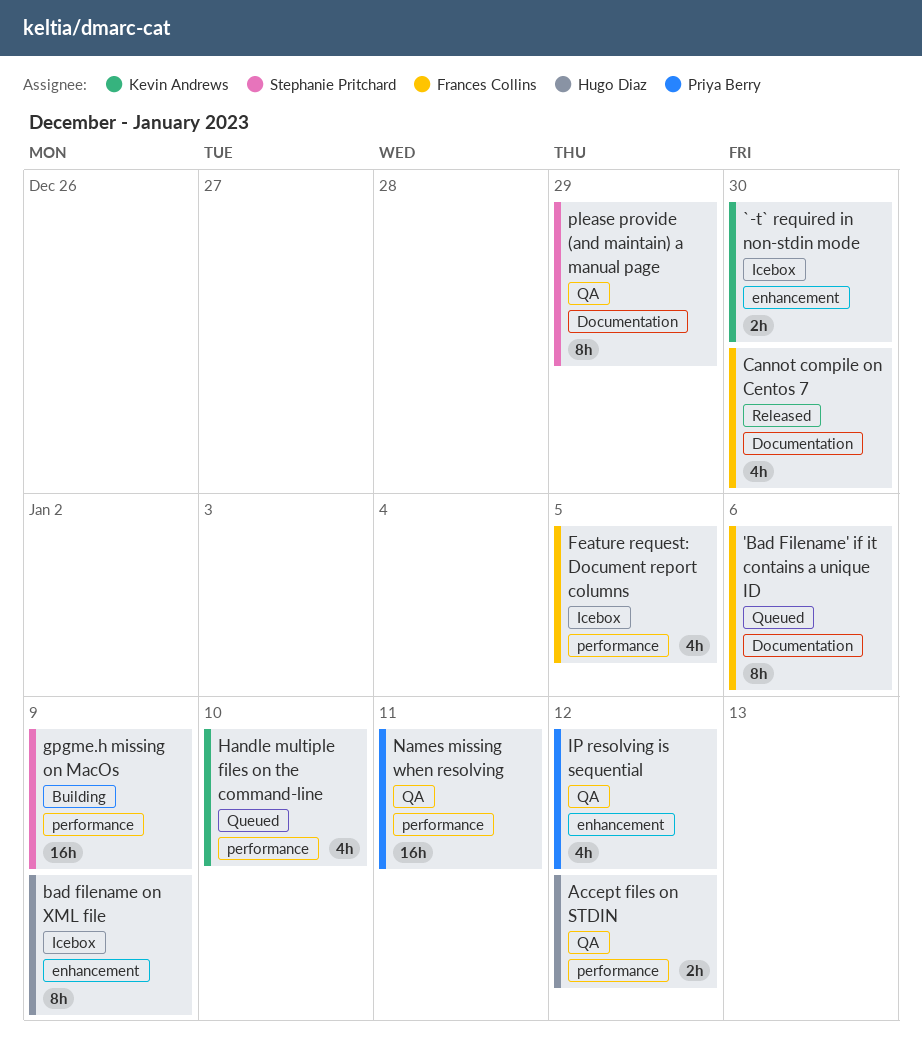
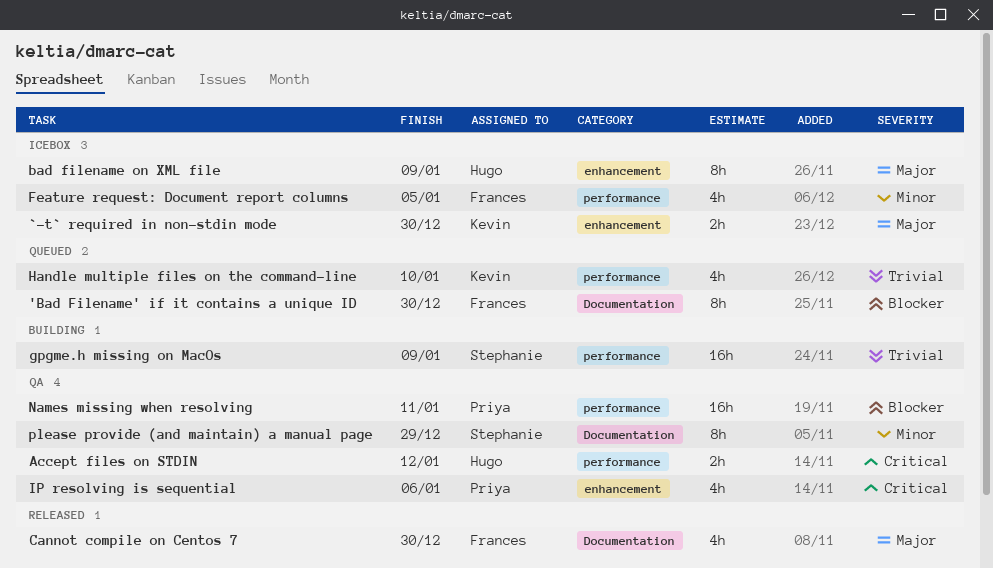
'Bad Filename' if it contains a unique ID, due: Jan 6 -> Dec 30
IP resolving is sequential, due: Jan 12 -> Jan 6

